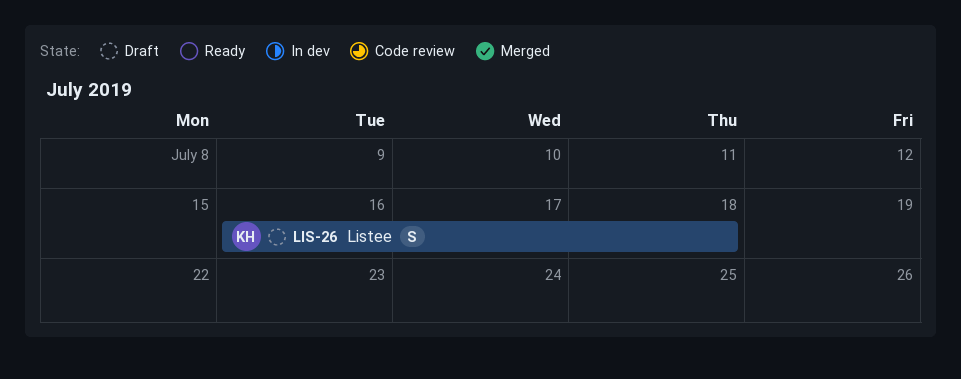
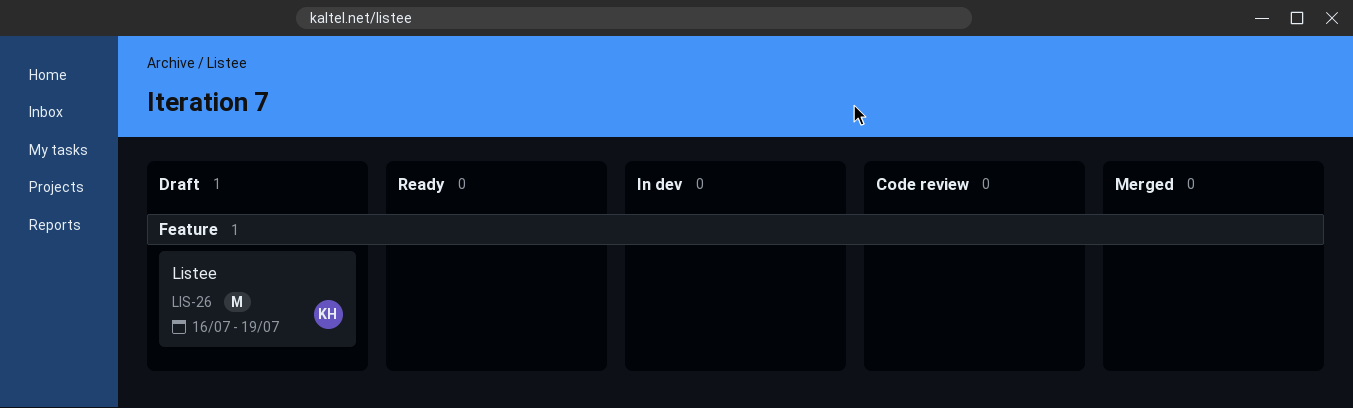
LIS-26, estimate: S -> M
LIS-26, due: Jul 18 -> Jul 19

